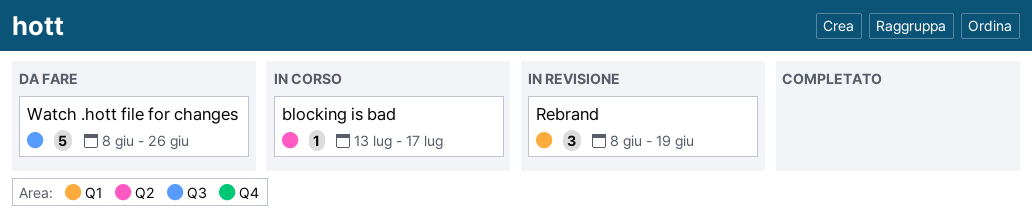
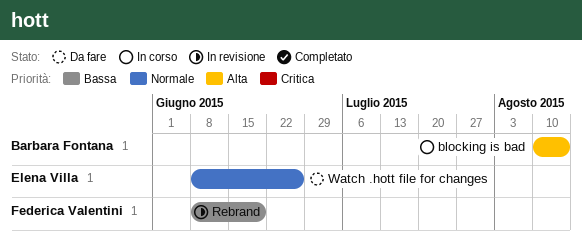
blocking is bad, start: Jul 13 -> Aug 10
blocking is bad, due: Jul 17 -> Aug 14

